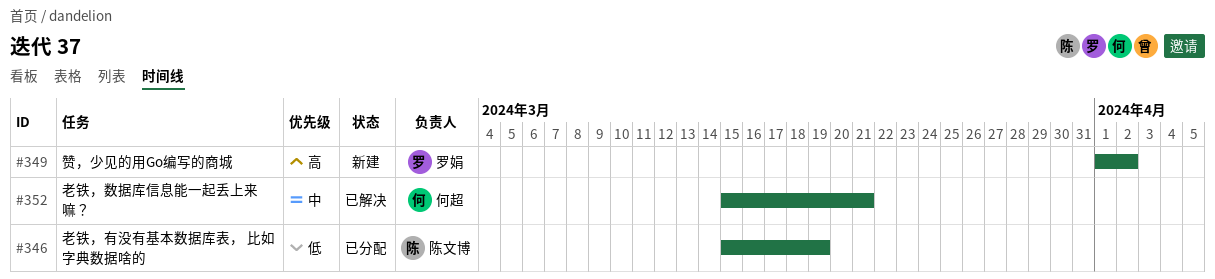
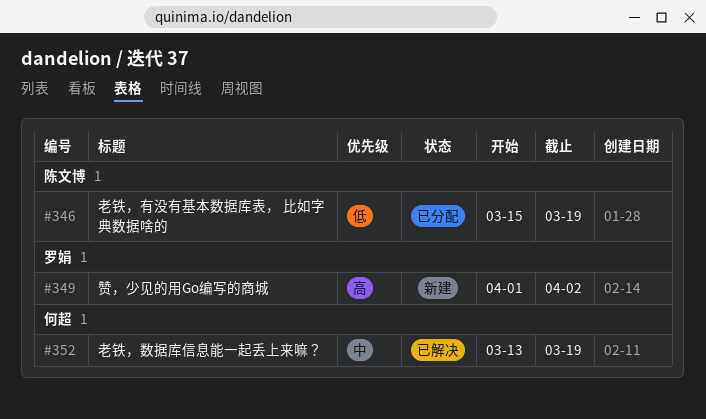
#352, start: Mar 15 -> Mar 13
#352, due: Mar 21 -> Mar 19

